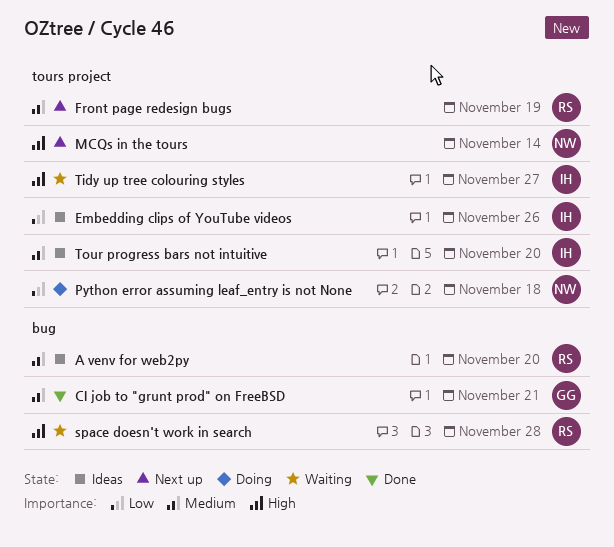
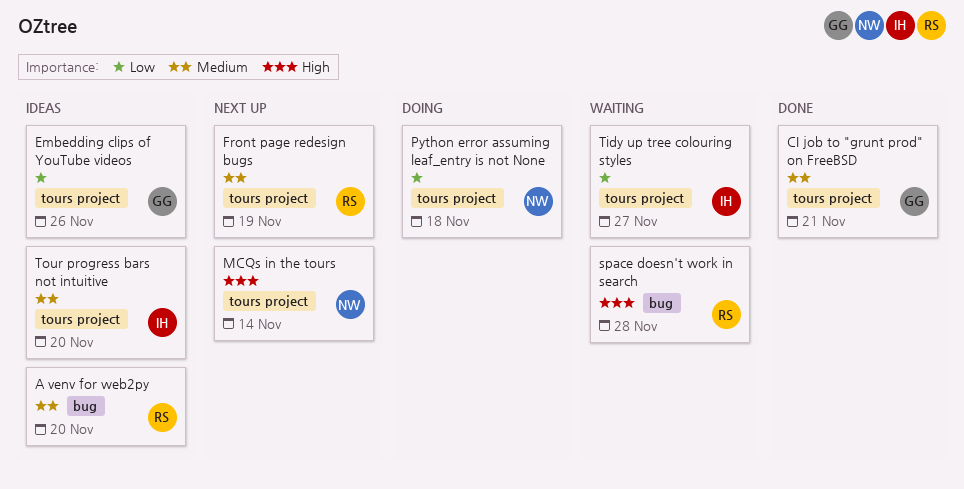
CI job to "grunt prod" on FreeBSD, label: bug -> tours project
Embedding clips of YouTube videos, owner: IH -> GG
Tidy up tree colouring styles, priority: High -> Low

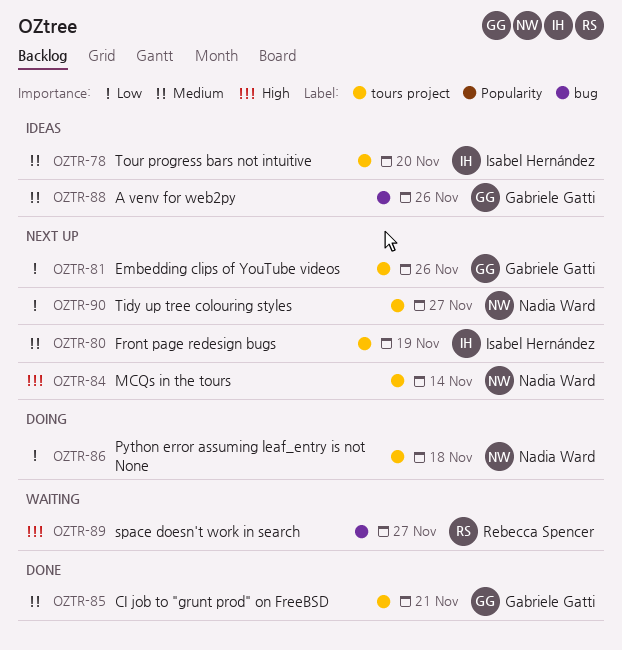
A venv for web2py, owner: Rebecca Spencer -> Gabriele Gatti
A venv for web2py, due: Nov 20 -> Nov 26
Embedding clips of YouTube videos, status: Ideas -> Next up
Front page redesign bugs, owner: Rebecca Spencer -> Isabel Hernández
space doesn't work in search, due: Nov 28 -> Nov 27
Tidy up tree colouring styles, status: Waiting -> Next up
Tidy up tree colouring styles, owner: Isabel Hernández -> Nadia Ward

